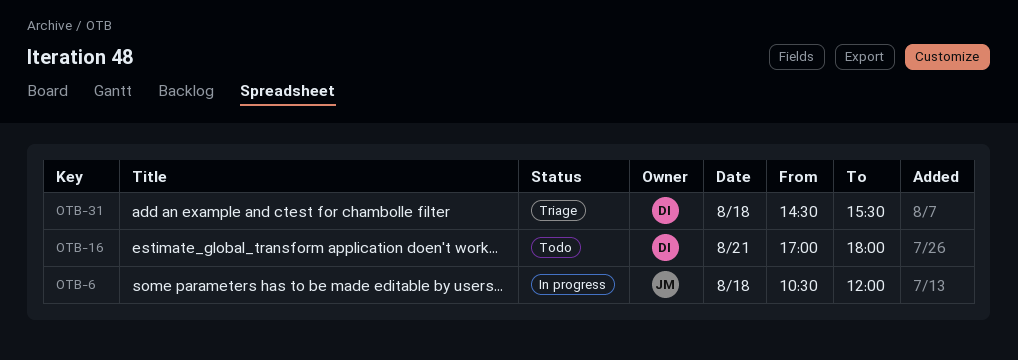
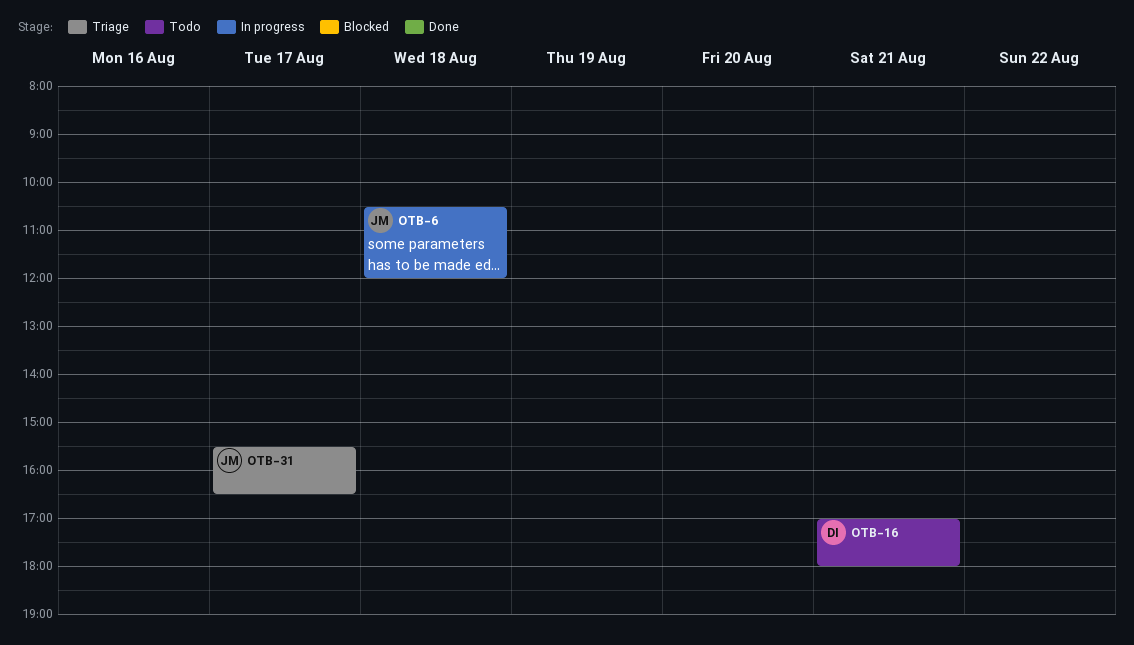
OTB-31, owner: DI -> JM
OTB-31, day: Aug 18 -> Aug 17
OTB-31, begins: 14:30 -> 15:30
OTB-31, ends: 15:30 -> 16:30

